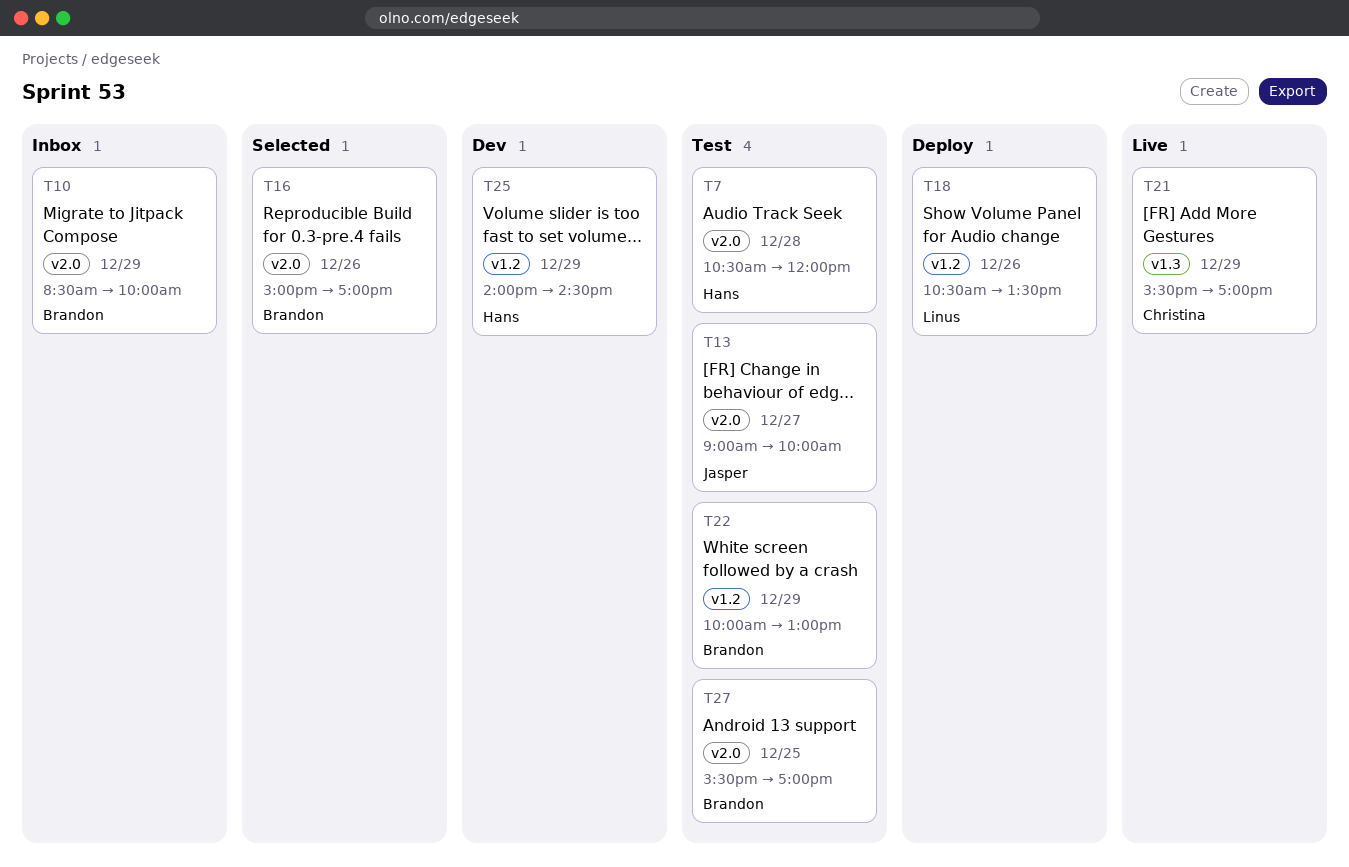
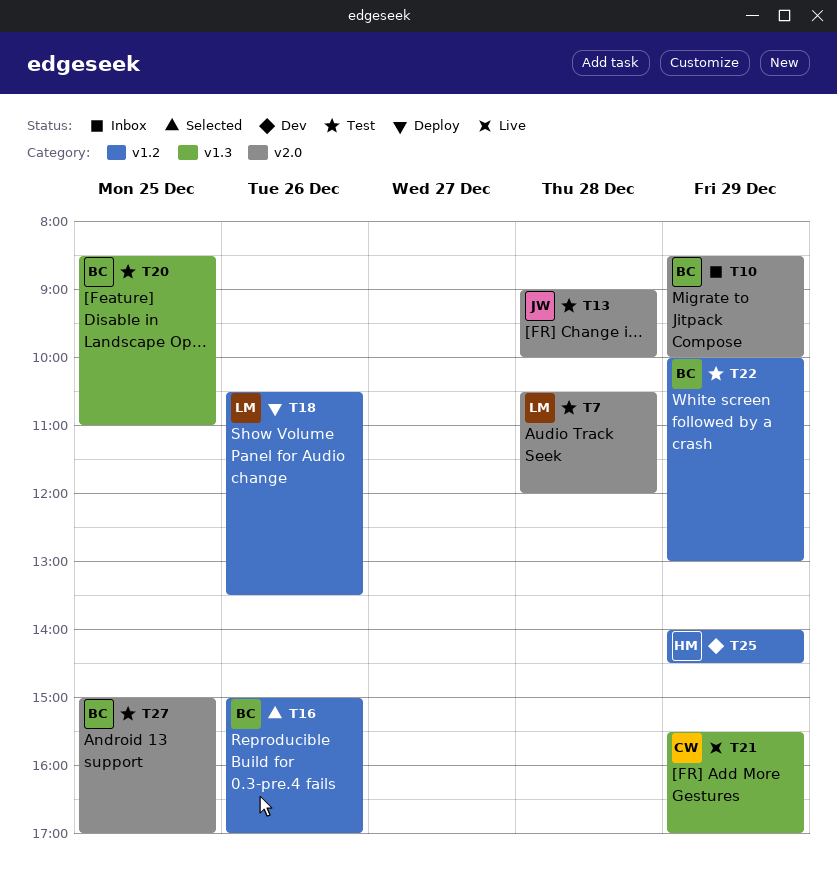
T7, owner: Hans -> Linus
T13, day: Dec 27 -> Dec 28
T16, label: v2.0 -> v1.2
T20: none -> present
T27, begins: 15:30 -> 15:00

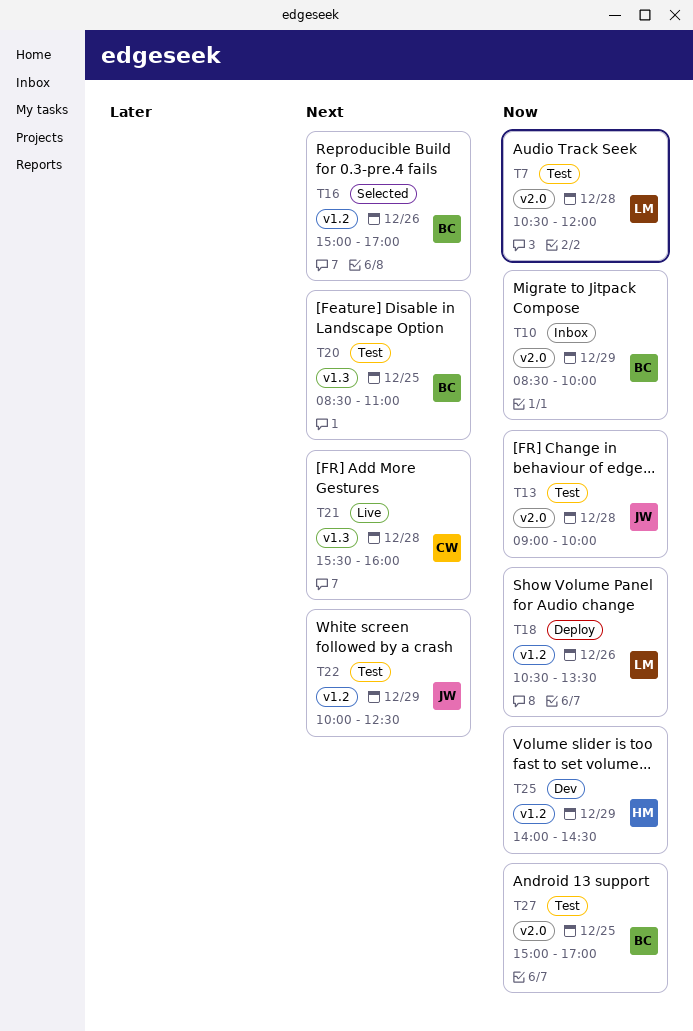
T21, day: Dec 29 -> Dec 28
T21, ends: 17:00 -> 16:00
T22, owner: BC -> JW
T22, ends: 13:00 -> 12:30

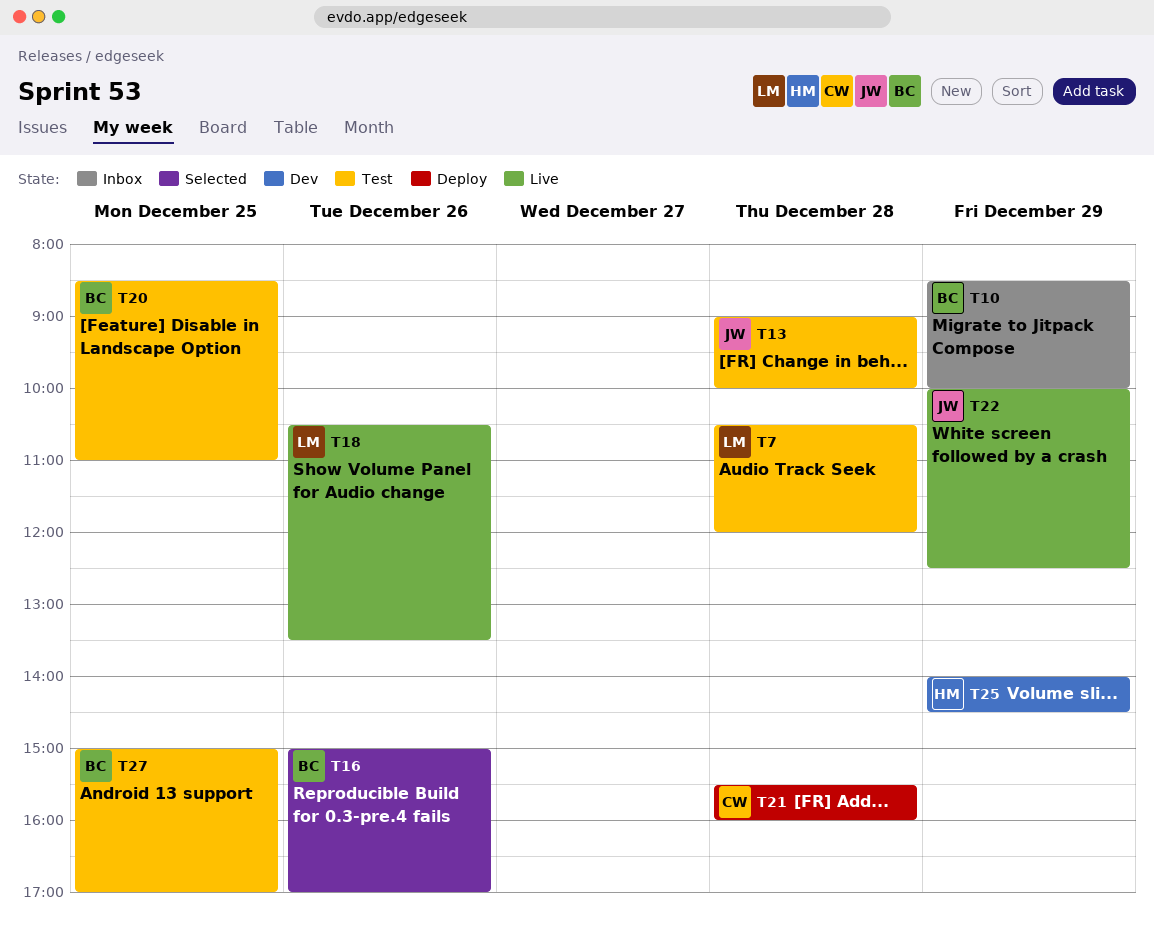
T18, status: Deploy -> Live
T21, status: Live -> Deploy
T22, status: Test -> Live

